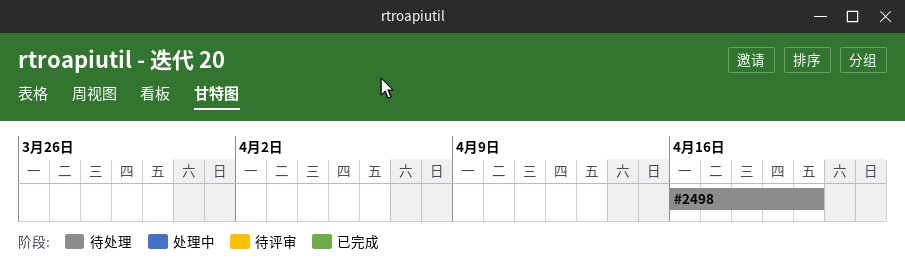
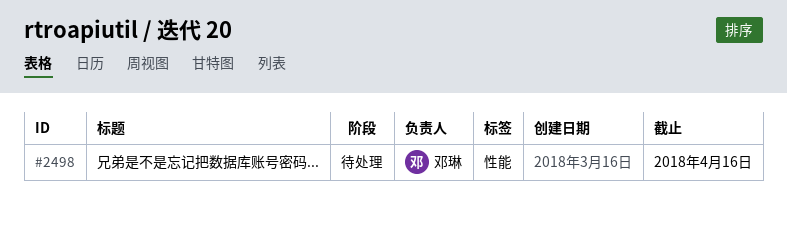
#2498, due: Apr 20 -> Apr 16

